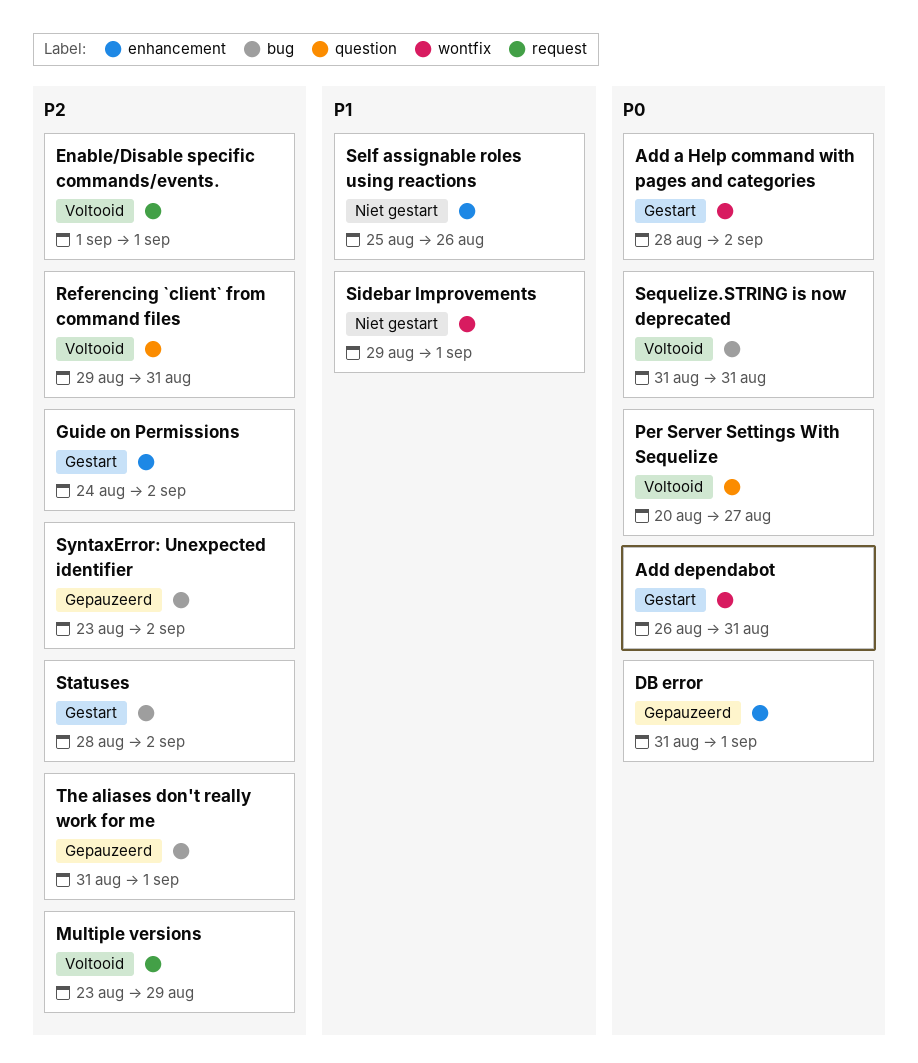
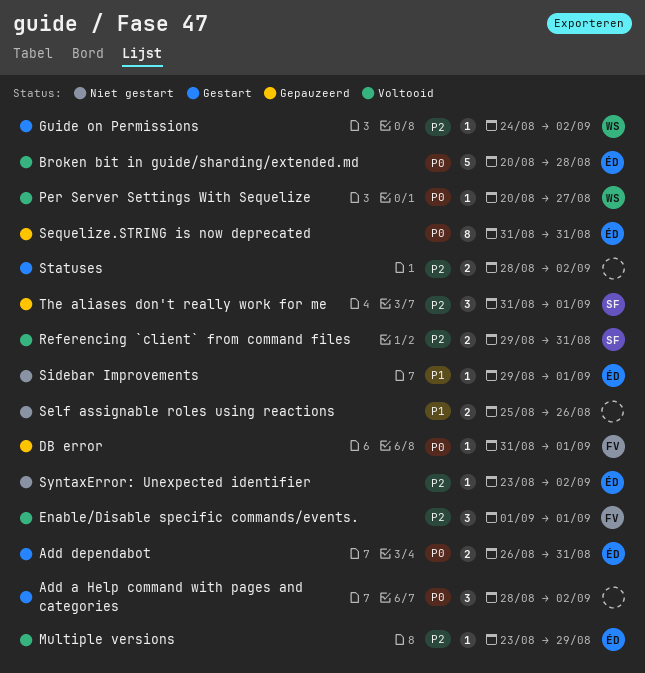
Broken bit in guide/sharding/extended.md: none -> present
Sequelize.STRING is now deprecated, status: Voltooid -> Gepauzeerd
SyntaxError: Unexpected identifier, status: Gepauzeerd -> Niet gestart

